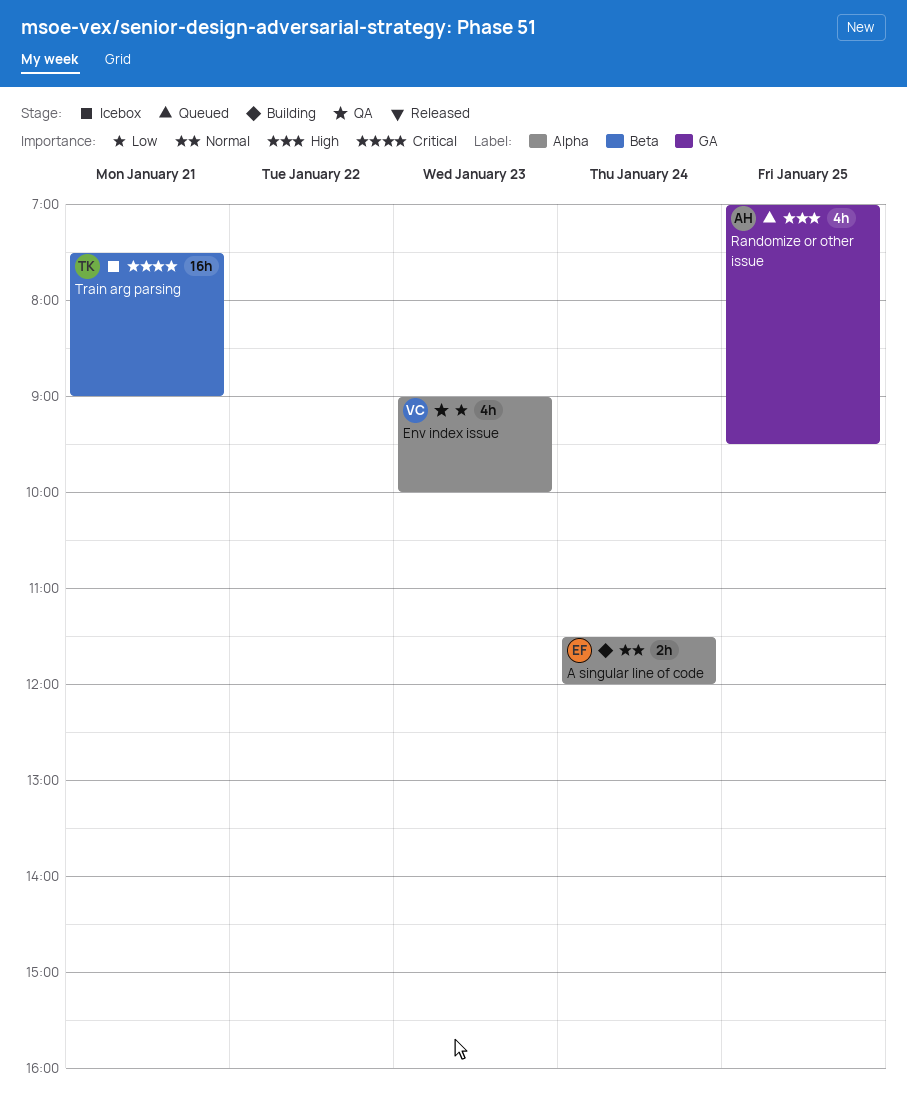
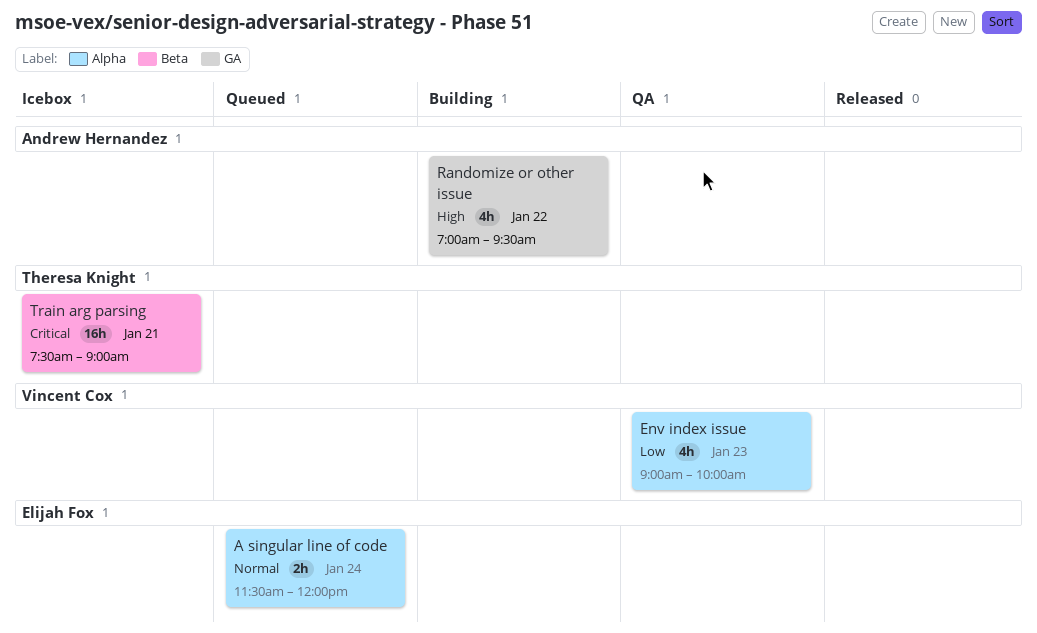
A singular line of code, status: Building -> Queued
Randomize or other issue, status: Queued -> Building
Randomize or other issue, day: Jan 25 -> Jan 22

